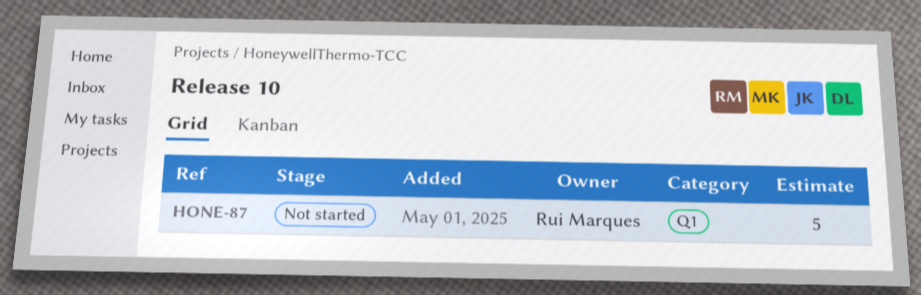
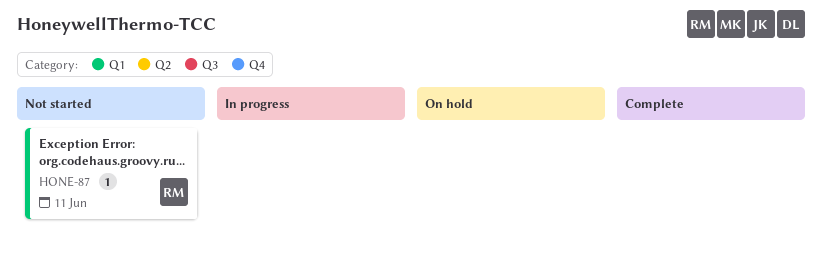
HONE-87, estimate: 5 -> 1

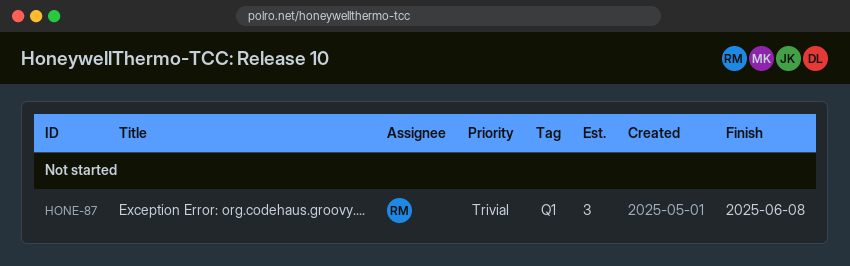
HONE-87, estimate: 1 -> 3
HONE-87, due: Jun 11 -> Jun 8

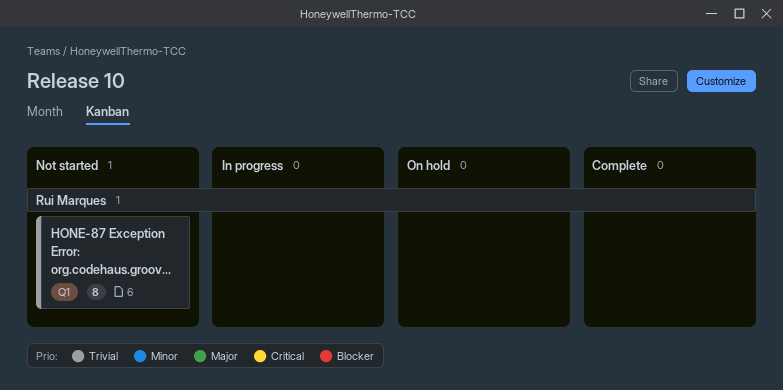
HONE-87, estimate: 3 -> 8

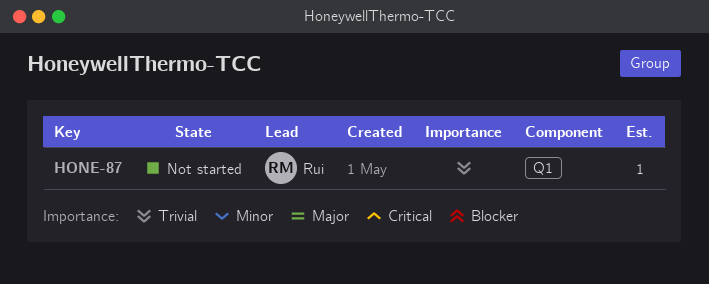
HONE-87, estimate: 8 -> 1

